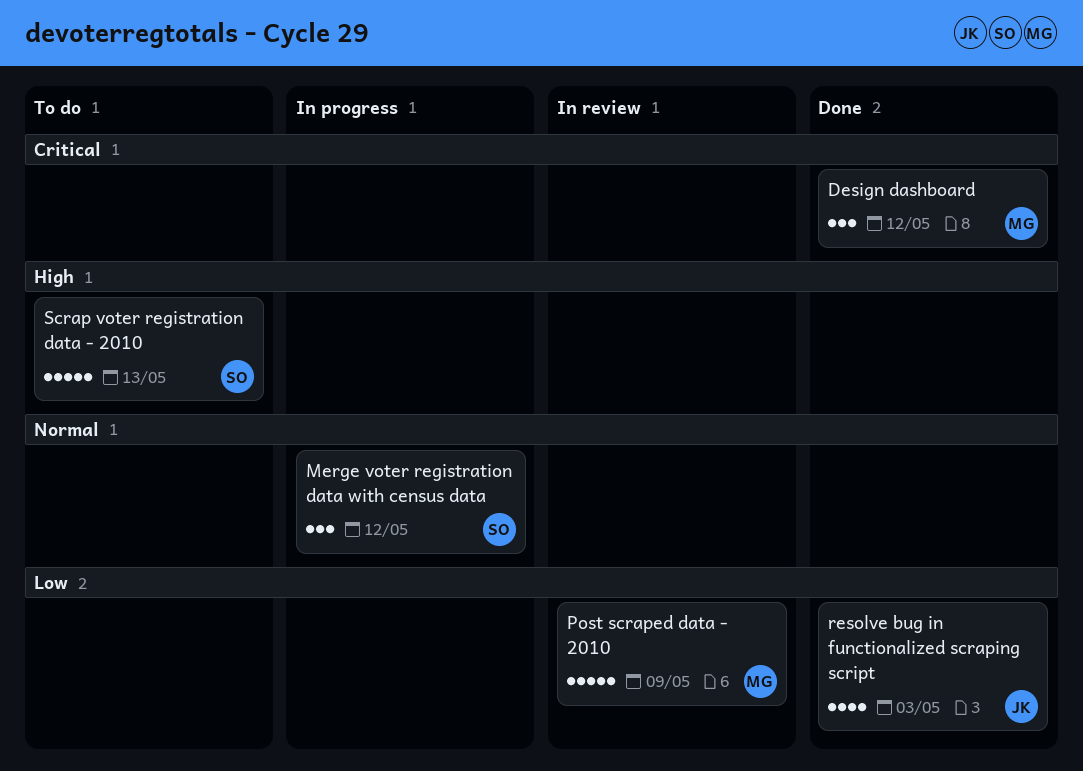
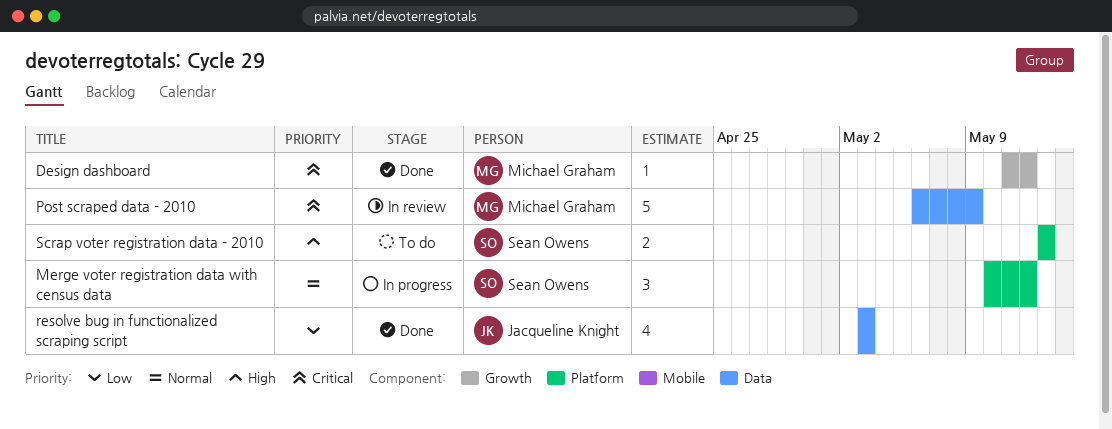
Design dashboard, estimate: 3 -> 1
Post scraped data - 2010, priority: Low -> Critical
Scrap voter registration data - 2010, estimate: 5 -> 2

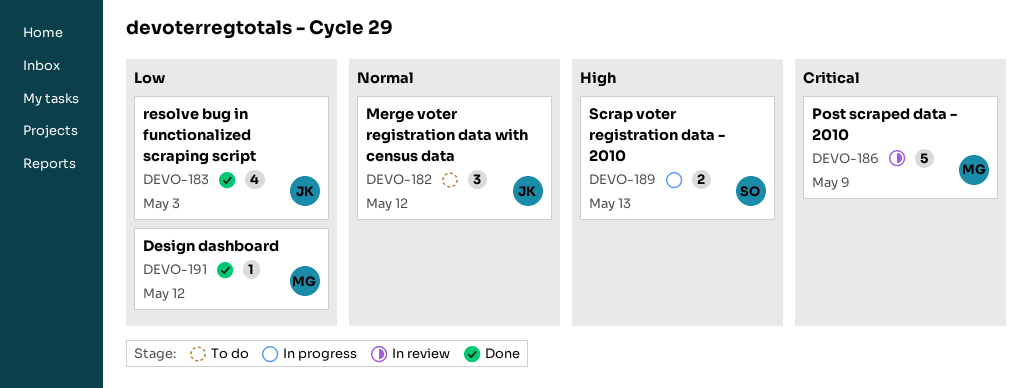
Design dashboard, priority: Critical -> Low
Merge voter registration data with census data, status: In progress -> To do
Merge voter registration data with census data, owner: Sean Owens -> Jacqueline Knight
Scrap voter registration data - 2010, status: To do -> In progress

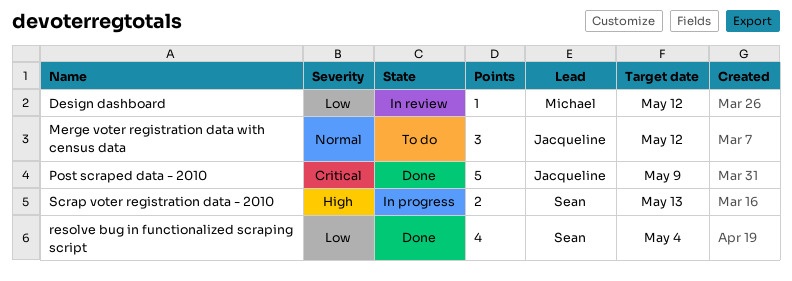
Design dashboard, status: Done -> In review
Post scraped data - 2010, status: In review -> Done
Post scraped data - 2010, owner: Michael -> Jacqueline
resolve bug in functionalized scraping script, owner: Jacqueline -> Sean
resolve bug in functionalized scraping script, due: May 3 -> May 4

